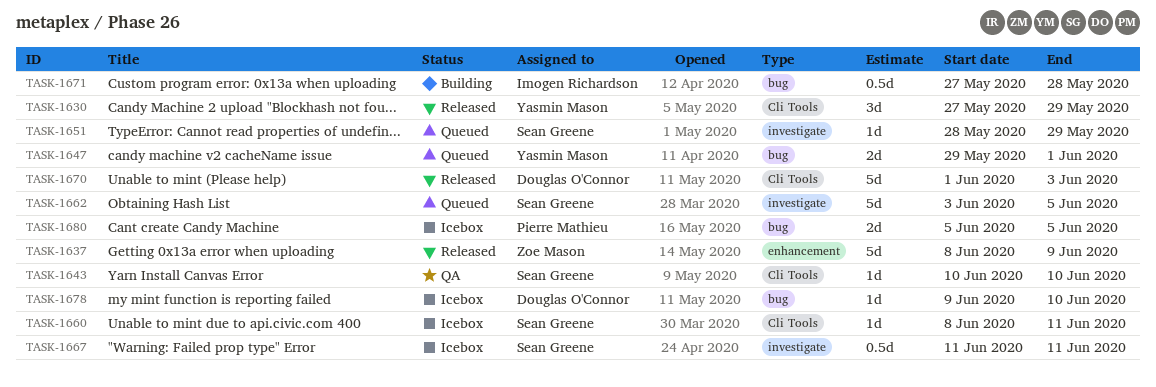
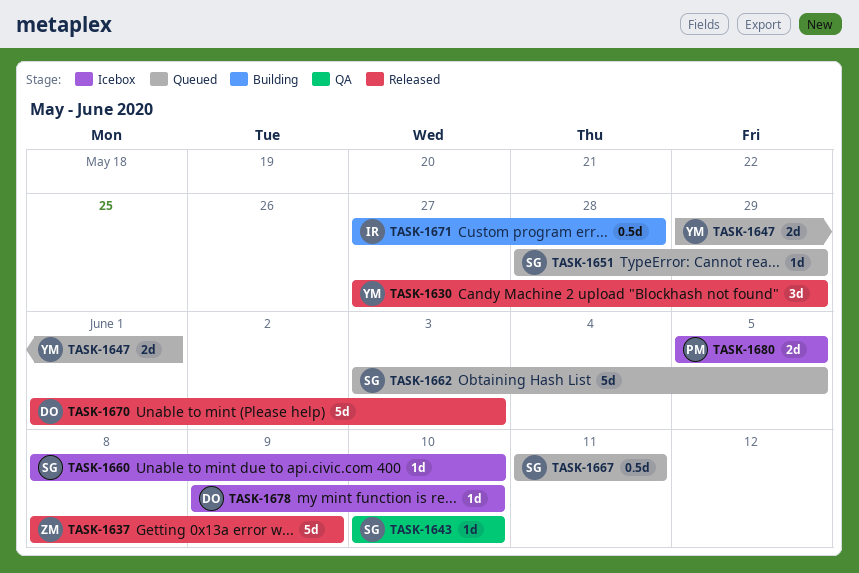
TASK-1660, due: Jun 11 -> Jun 10
TASK-1667, status: Icebox -> Queued

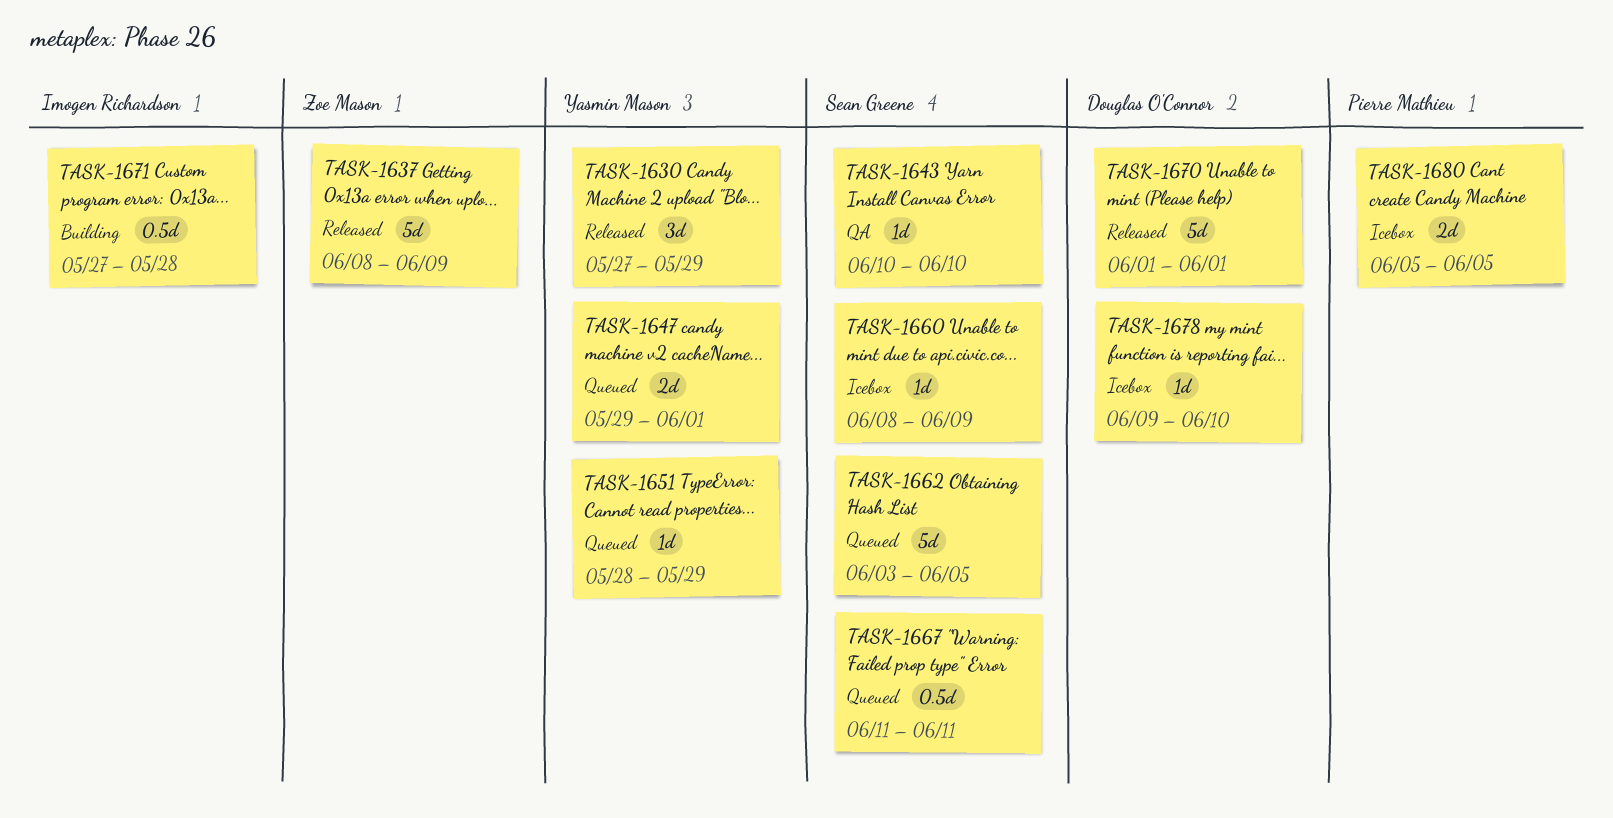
TASK-1651, owner: Sean Greene -> Yasmin Mason
TASK-1660, due: Jun 10 -> Jun 9
TASK-1670, due: Jun 3 -> Jun 1

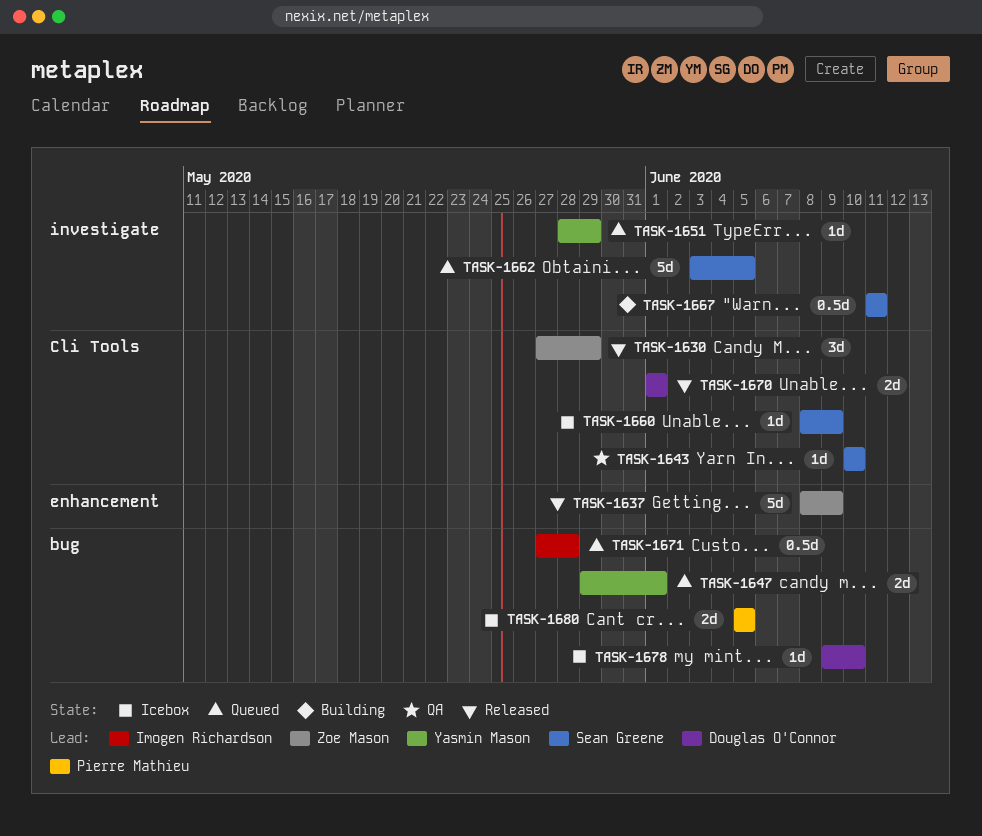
TASK-1630, owner: Yasmin Mason -> Zoe Mason
TASK-1667, status: Queued -> Building
TASK-1670, estimate: 5d -> 2d
TASK-1671, status: Building -> Queued

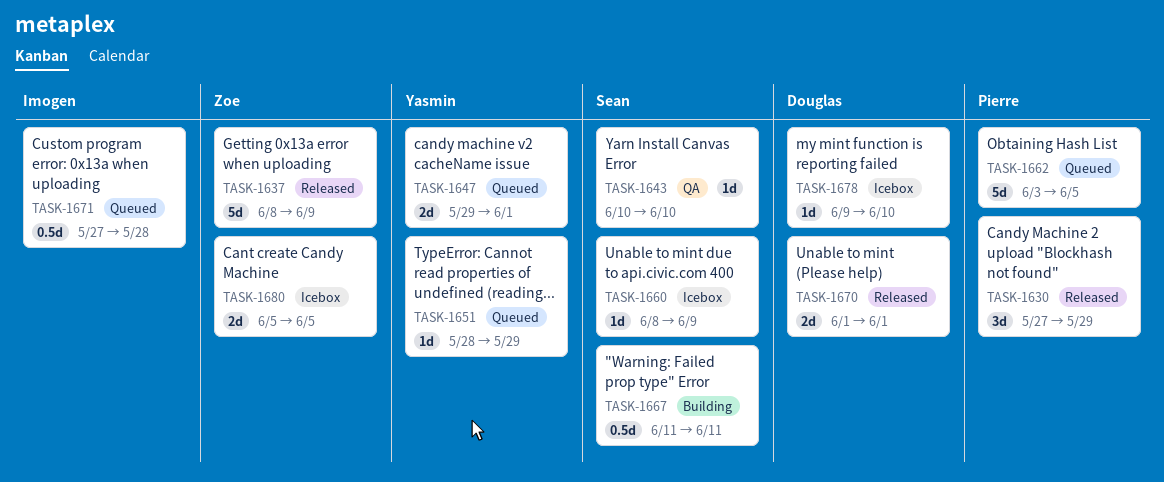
TASK-1630, owner: Zoe Mason -> Pierre Mathieu
TASK-1662, owner: Sean Greene -> Pierre Mathieu
TASK-1680, owner: Pierre Mathieu -> Zoe Mason

